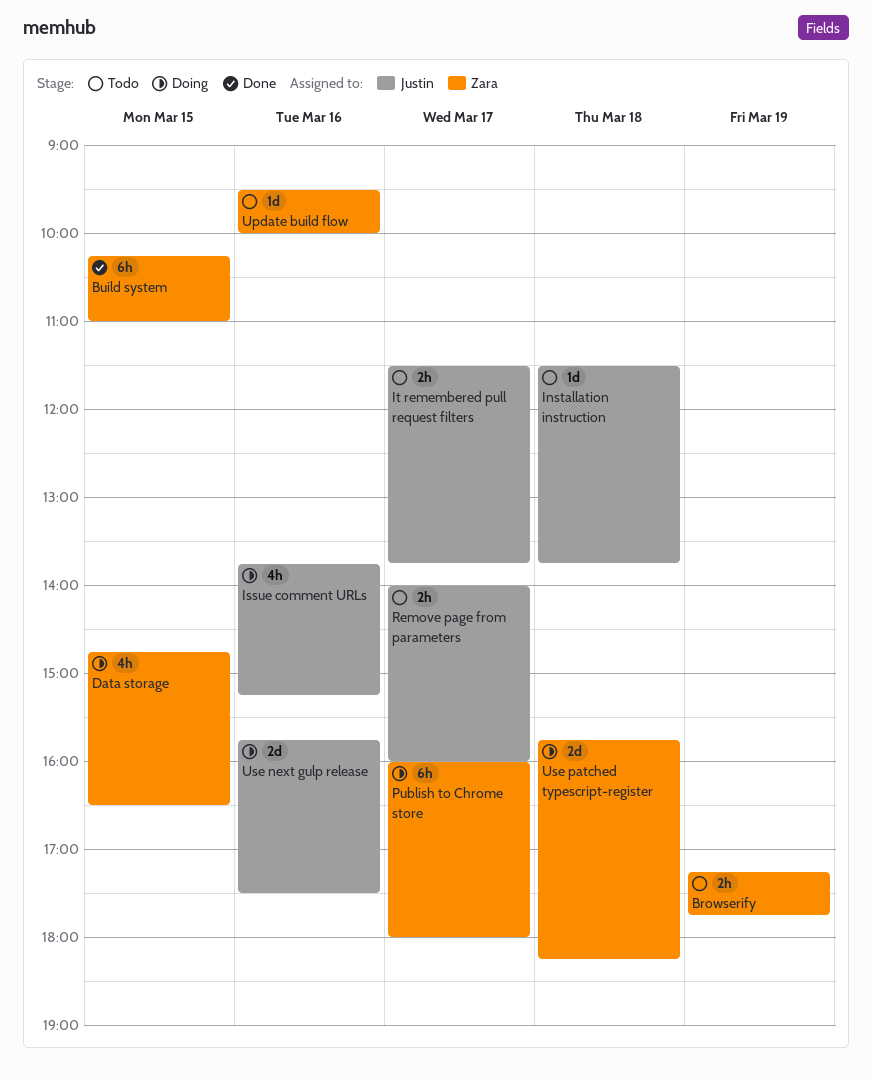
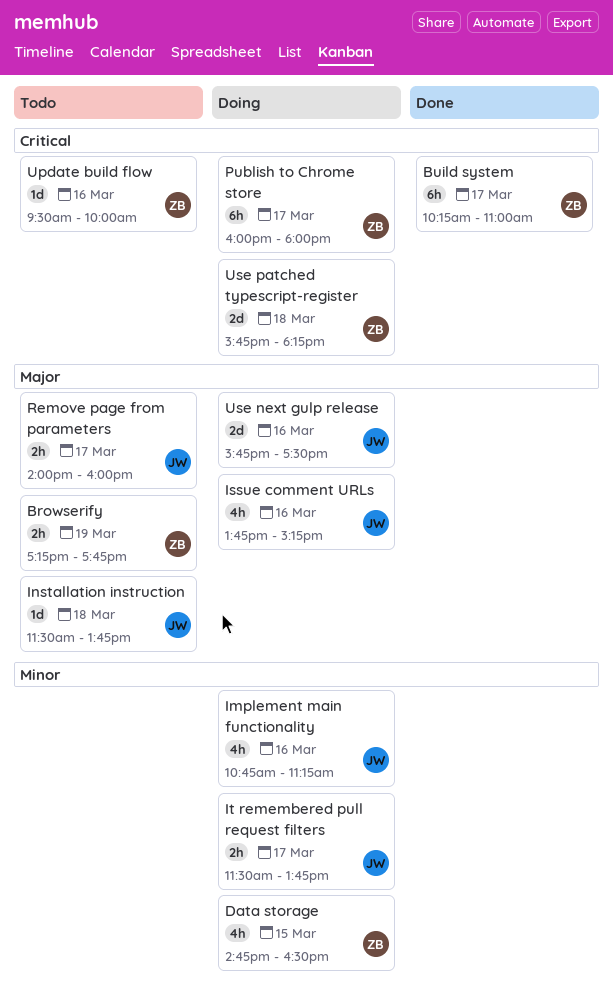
Build system, day: Mar 15 -> Mar 17
Implement main functionality: none -> present
It remembered pull request filters, status: Todo -> Doing

